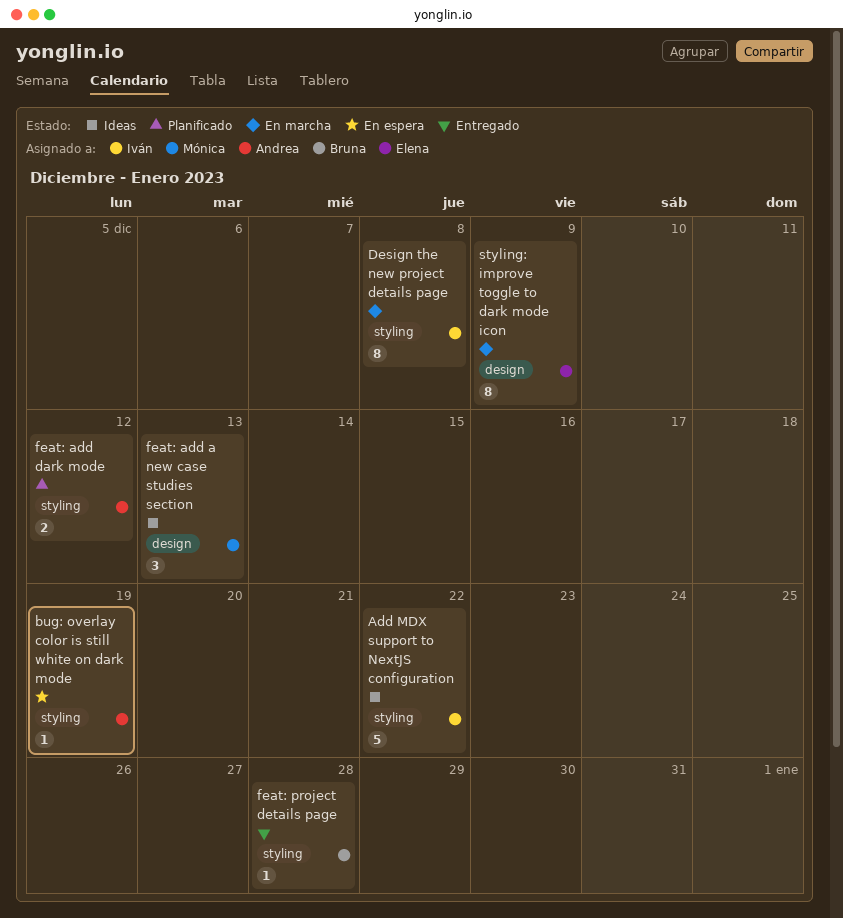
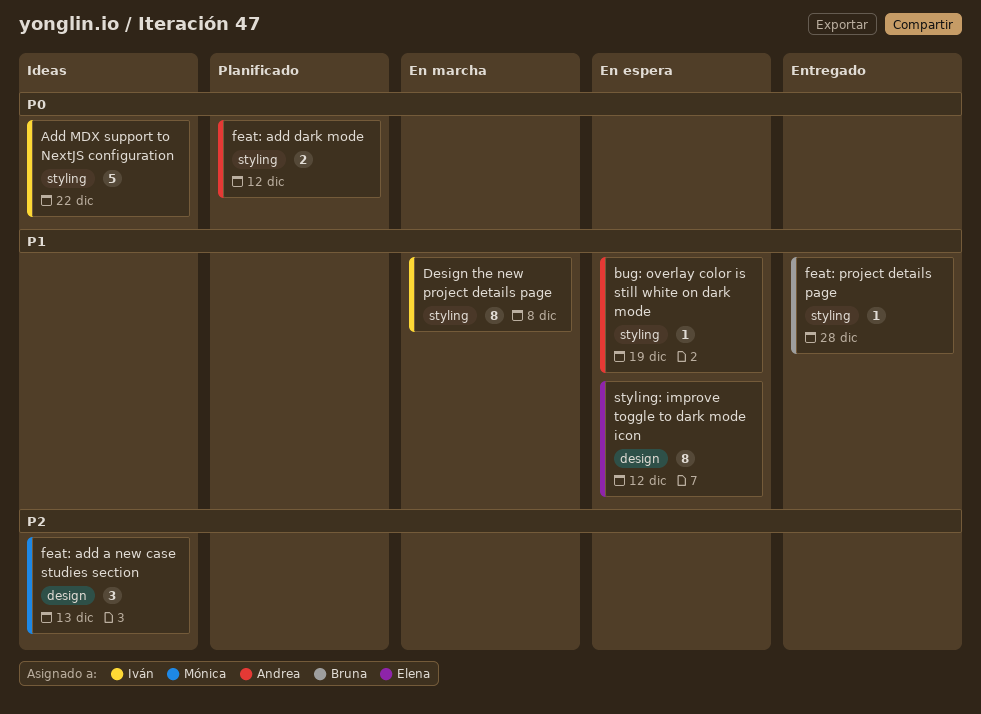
styling: improve toggle to dark mode icon, status: En marcha -> En espera
styling: improve toggle to dark mode icon, due: Dec 9 -> Dec 12

